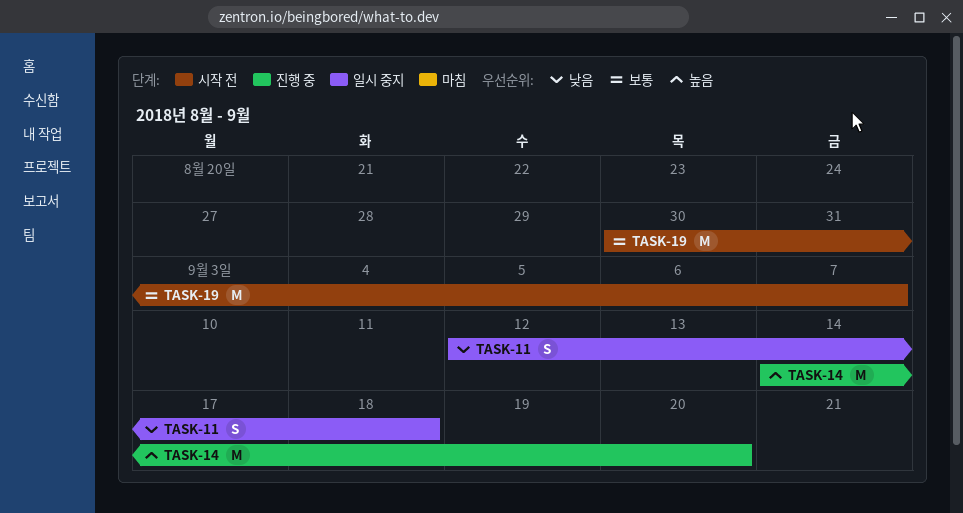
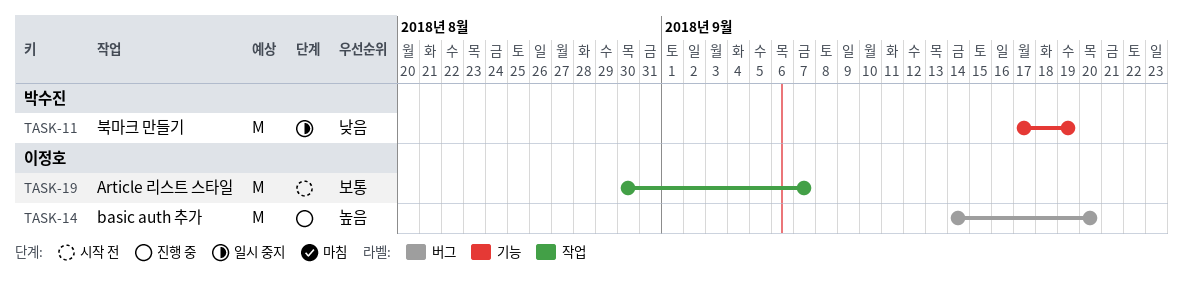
TASK-11, estimate: S -> M
TASK-11, start: Sep 12 -> Sep 17
TASK-11, due: Sep 18 -> Sep 19

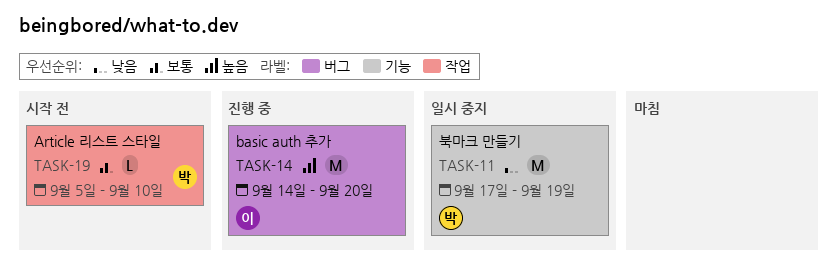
TASK-19, owner: 이정호 -> 박수진
TASK-19, estimate: M -> L
TASK-19, start: Aug 30 -> Sep 5
TASK-19, due: Sep 7 -> Sep 10

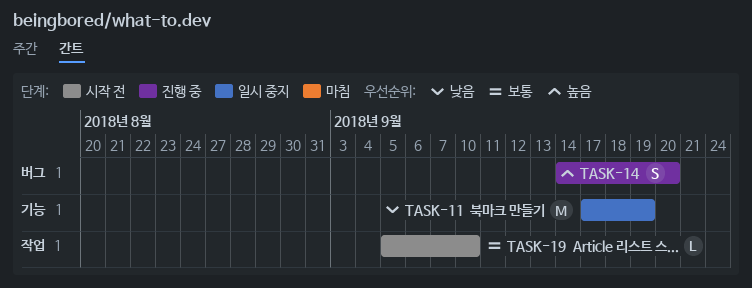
TASK-14, estimate: M -> S

